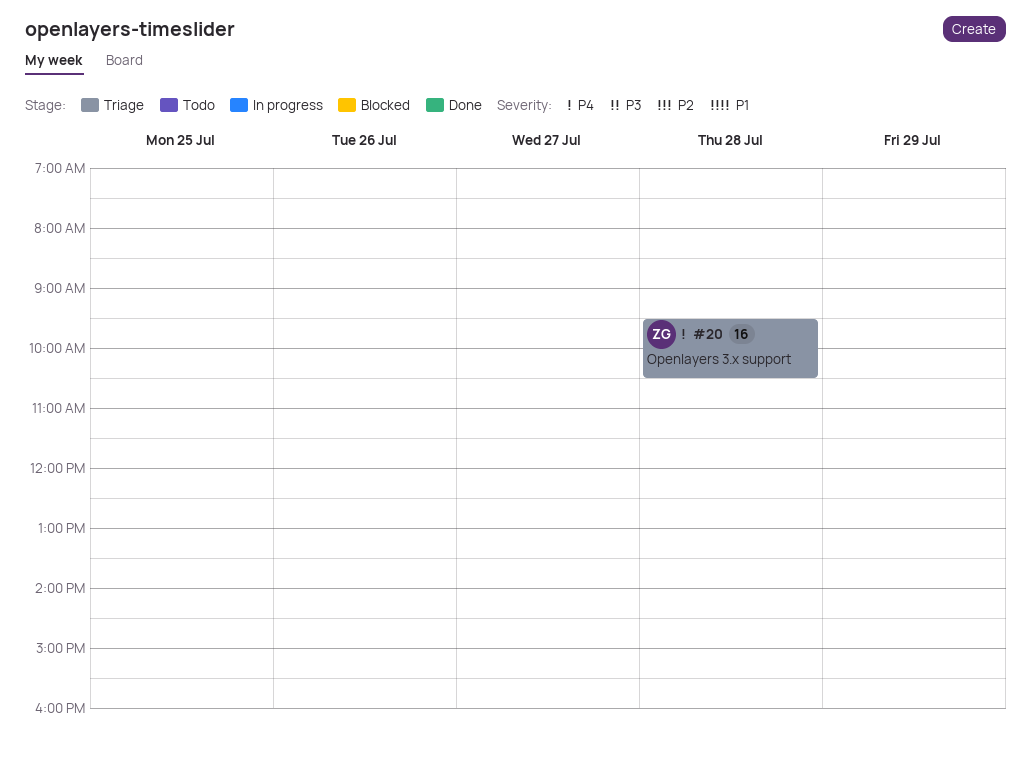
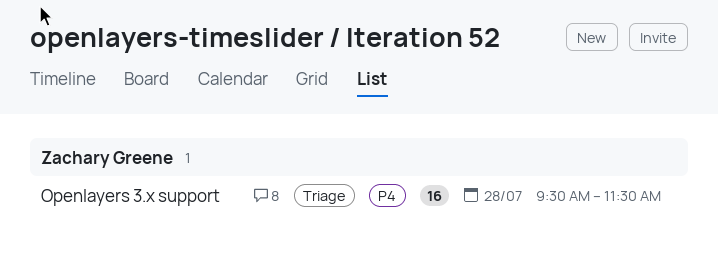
Openlayers 3.x support, ends: 10:30 -> 11:30

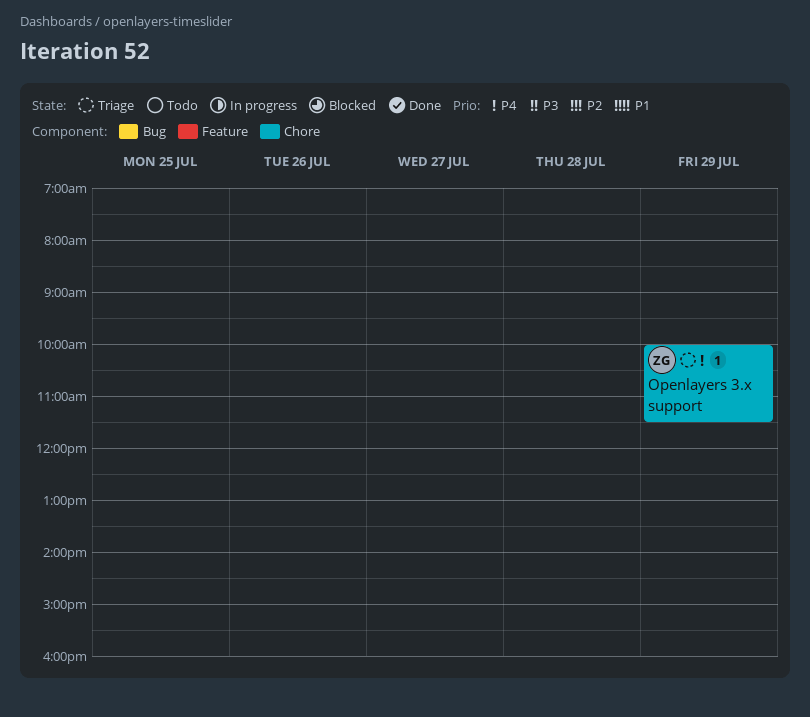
Openlayers 3.x support, estimate: 16 -> 1
Openlayers 3.x support, day: Jul 28 -> Jul 29
Openlayers 3.x support, begins: 09:30 -> 10:00

